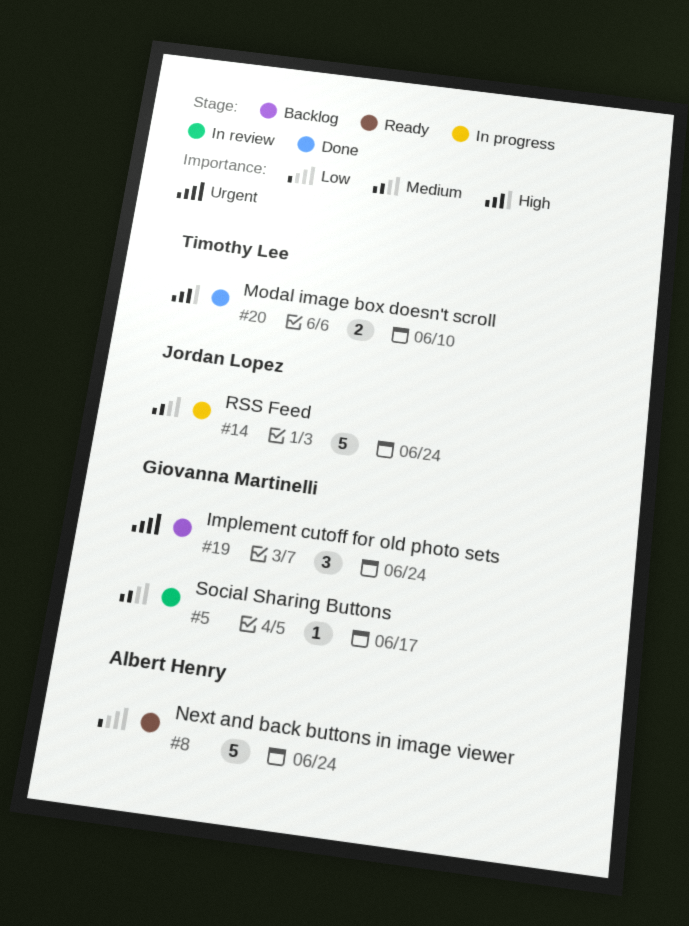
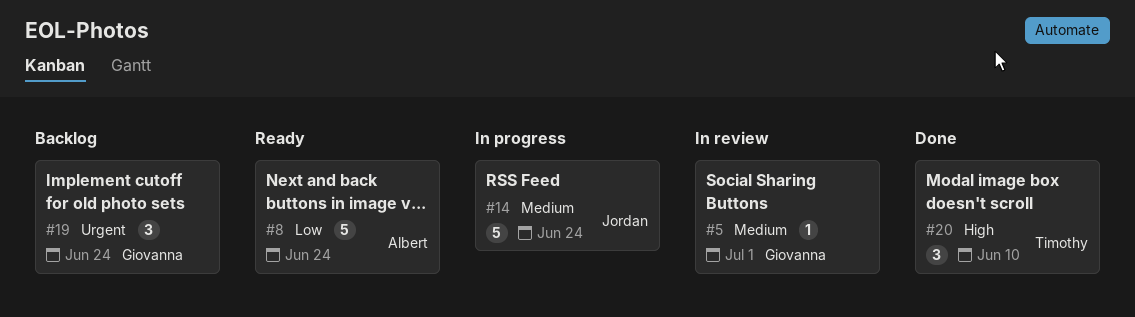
#5, due: Jun 17 -> Jul 1
#20, estimate: 2 -> 3

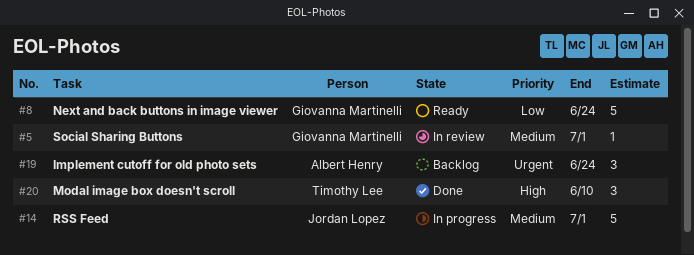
#8, owner: Albert Henry -> Giovanna Martinelli
#14, due: Jun 24 -> Jul 1
#19, owner: Giovanna Martinelli -> Albert Henry

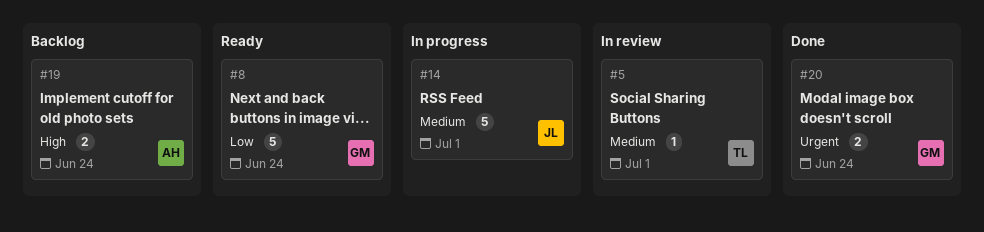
#5, owner: Giovanna Martinelli -> Timothy Lee
#19, priority: Urgent -> High
#19, estimate: 3 -> 2
#20, owner: Timothy Lee -> Giovanna Martinelli
#20, priority: High -> Urgent
#20, estimate: 3 -> 2
#20, due: Jun 10 -> Jun 24

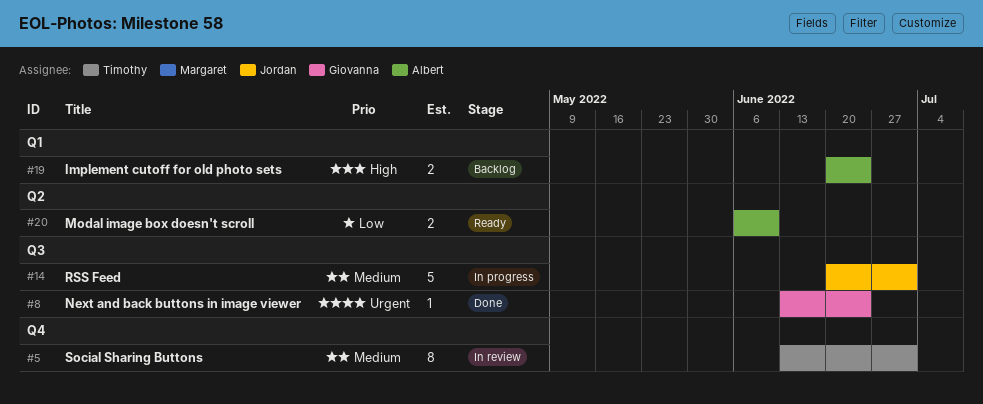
#5, estimate: 1 -> 8
#8, status: Ready -> Done
#8, priority: Low -> Urgent
#8, estimate: 5 -> 1
#20, status: Done -> Ready
#20, owner: Giovanna -> Albert
#20, priority: Urgent -> Low
#20, due: Jun 24 -> Jun 10

